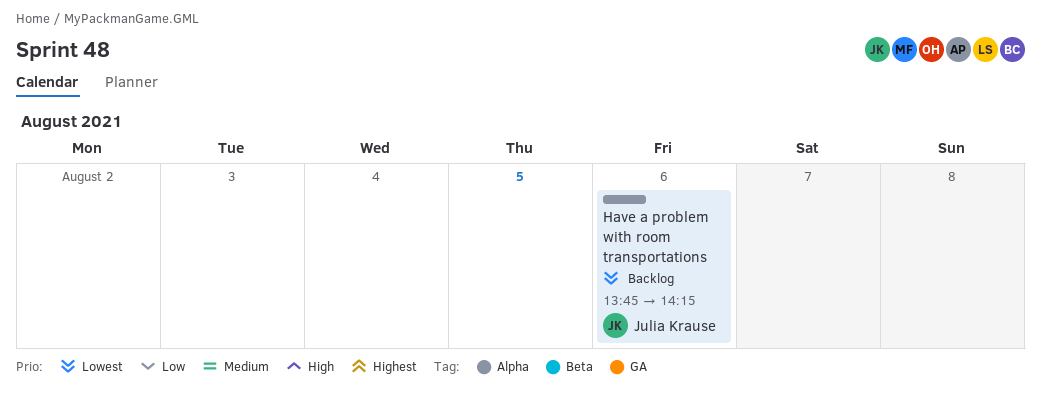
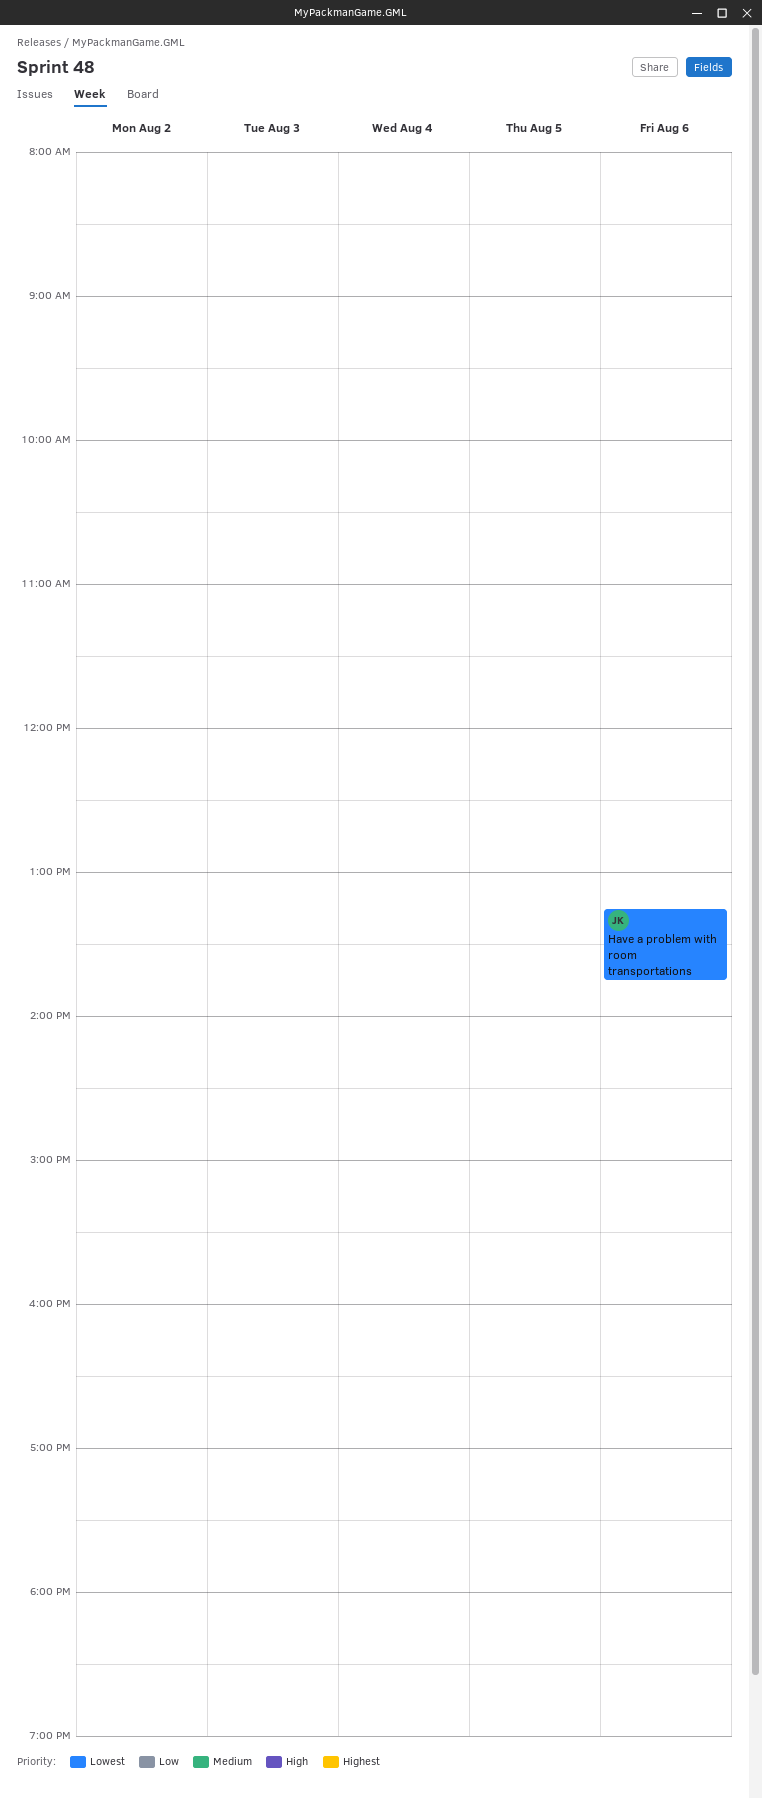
Have a problem with room transportations, begins: 13:45 -> 13:15
Have a problem with room transportations, ends: 14:15 -> 13:45

